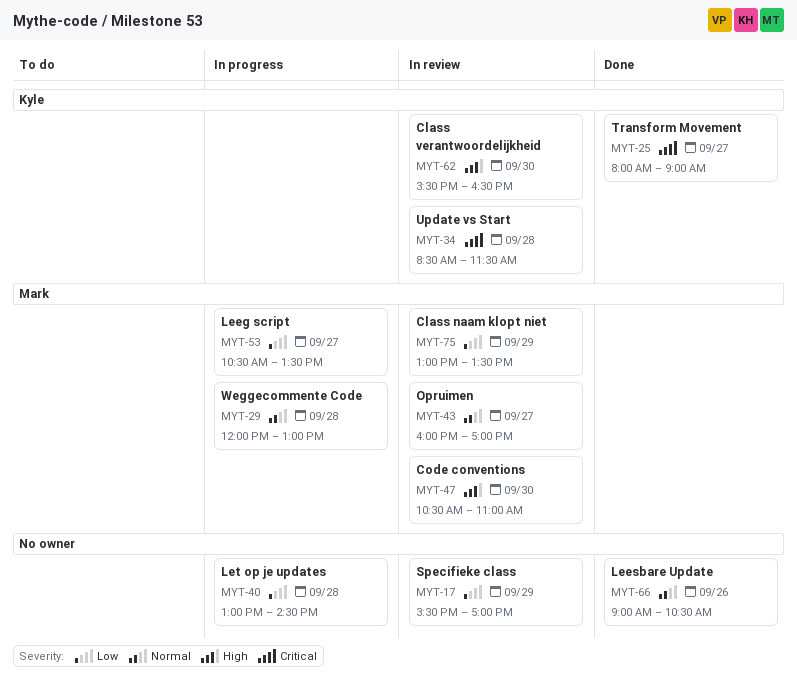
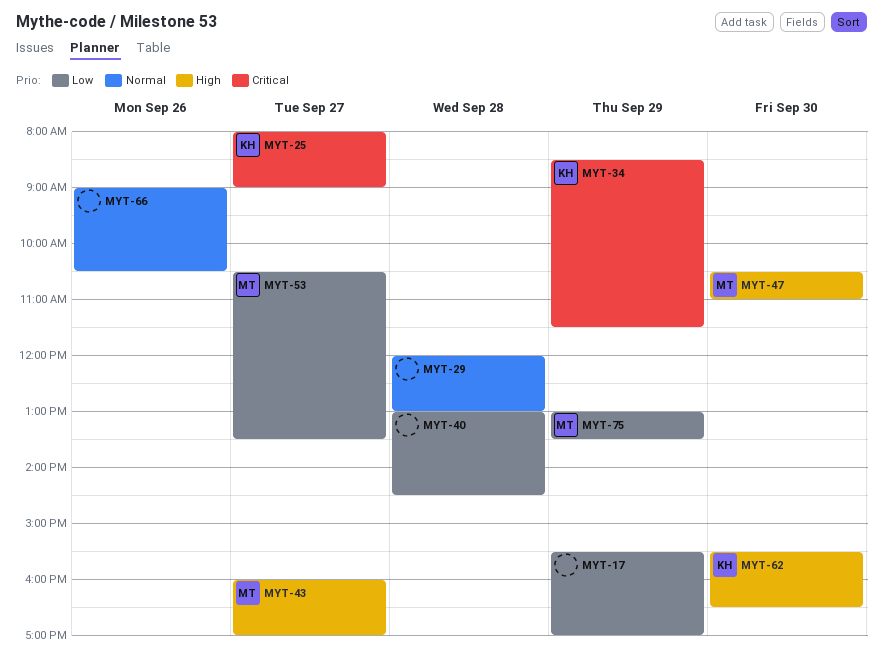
MYT-29, owner: Mark -> none
MYT-34, day: Sep 28 -> Sep 29
MYT-43, priority: Normal -> High

